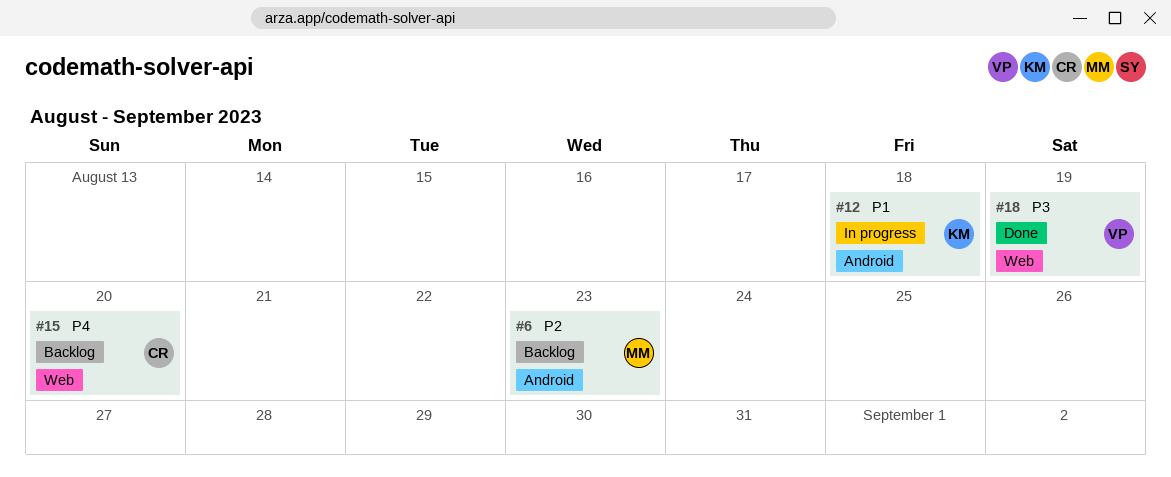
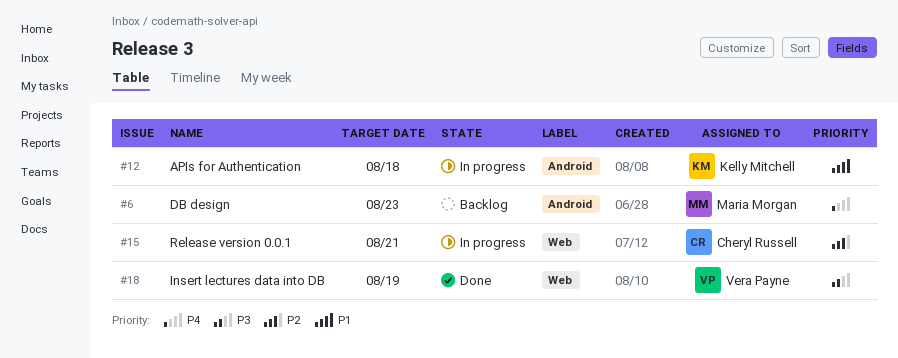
#6, priority: P2 -> P4
#15, status: Backlog -> In progress
#15, priority: P4 -> P2
#15, due: Aug 20 -> Aug 21

